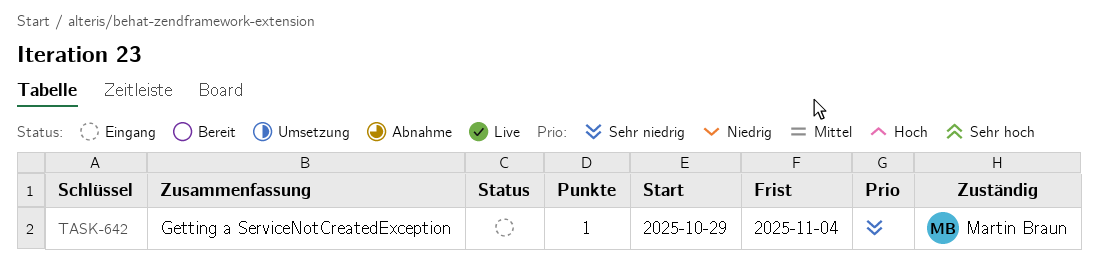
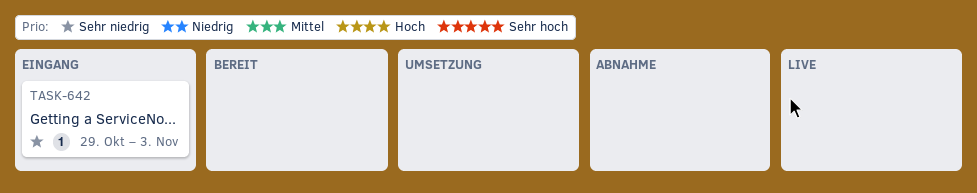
TASK-642, due: Nov 4 -> Nov 3

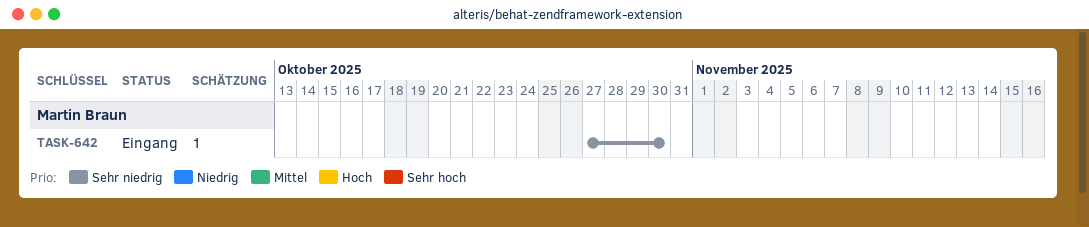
TASK-642, start: Oct 29 -> Oct 27
TASK-642, due: Nov 3 -> Oct 30

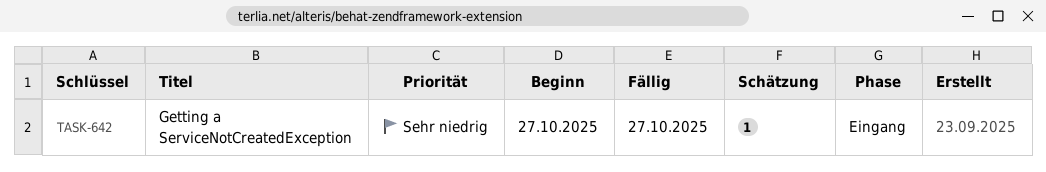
TASK-642, due: Oct 30 -> Oct 27

